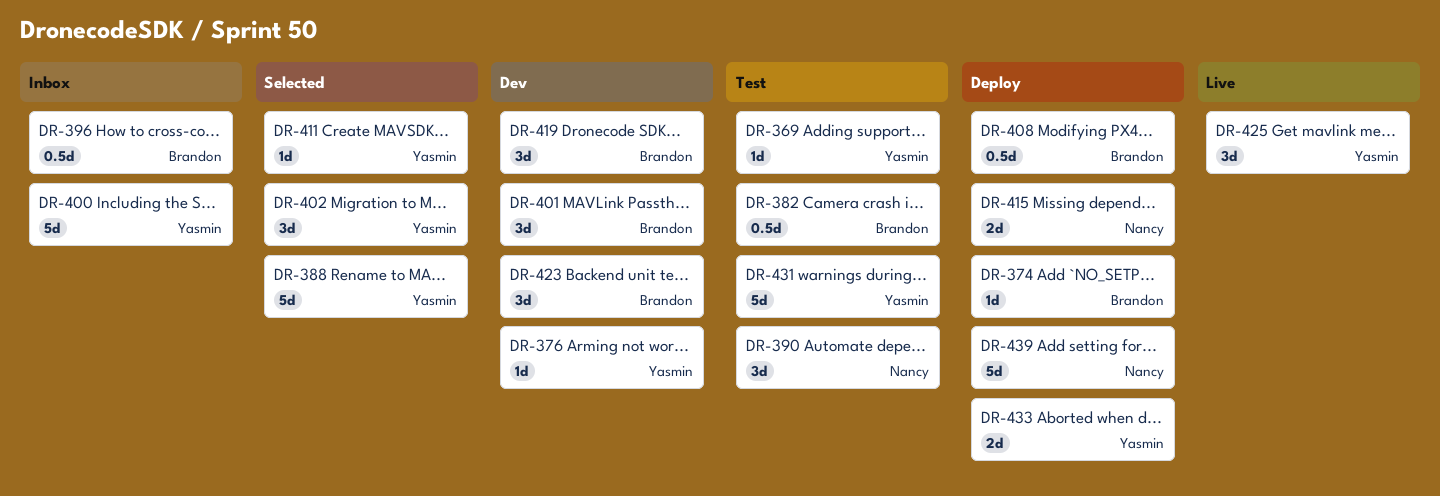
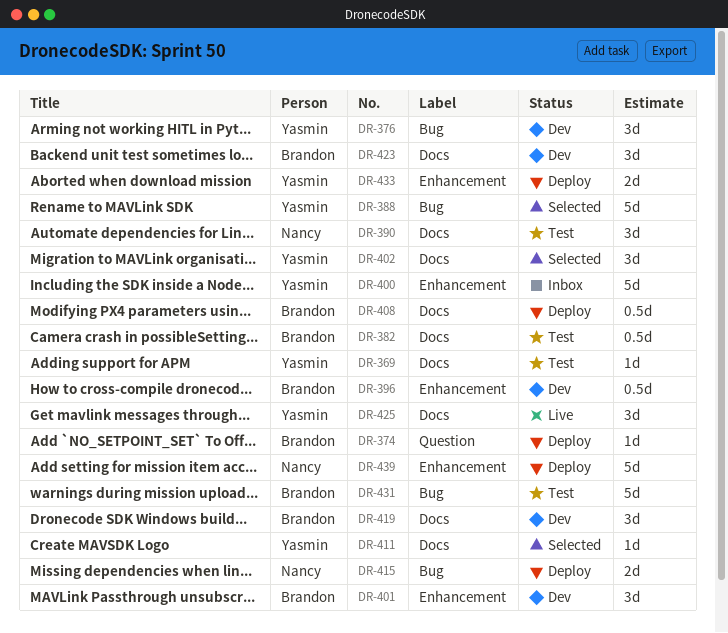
DR-376, estimate: 1d -> 3d
DR-396, status: Inbox -> Dev
DR-431, owner: Yasmin -> Brandon

